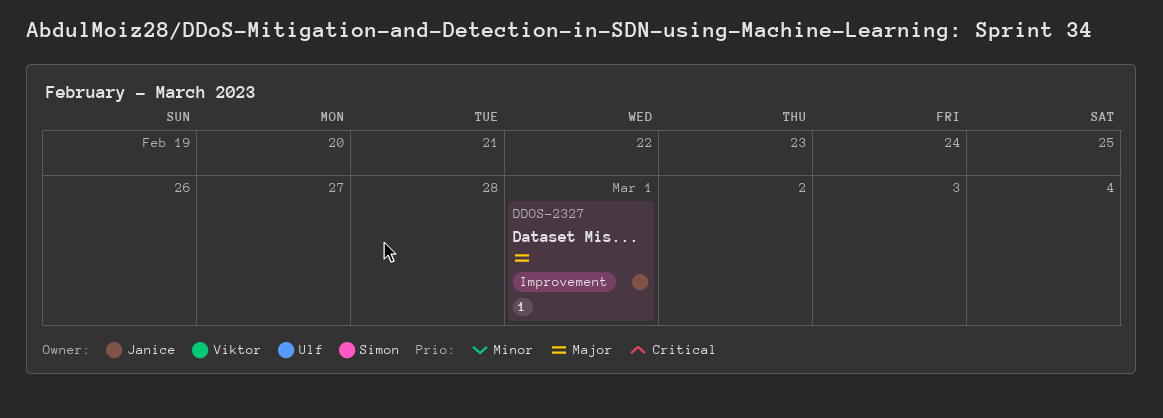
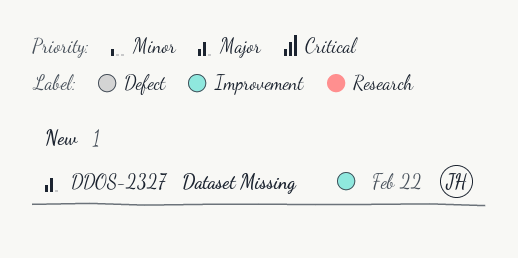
DDOS-2327, due: Mar 1 -> Feb 22

